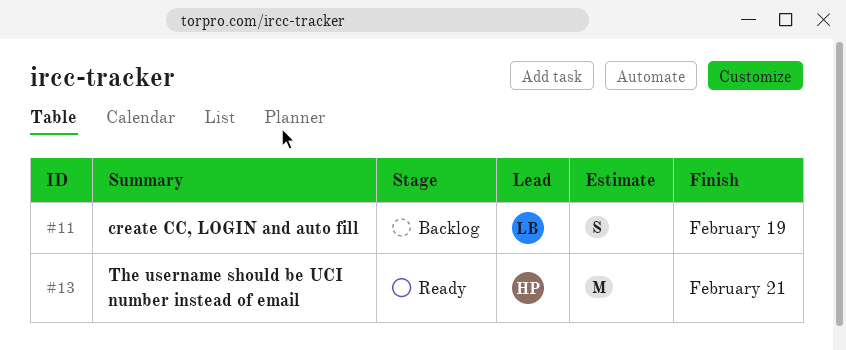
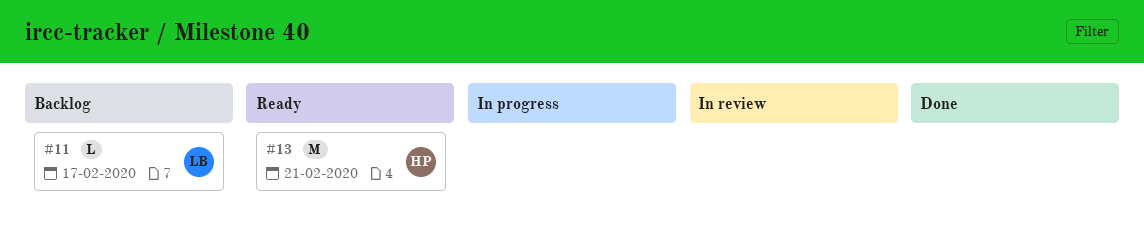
#11, estimate: S -> L
#11, due: Feb 19 -> Feb 17

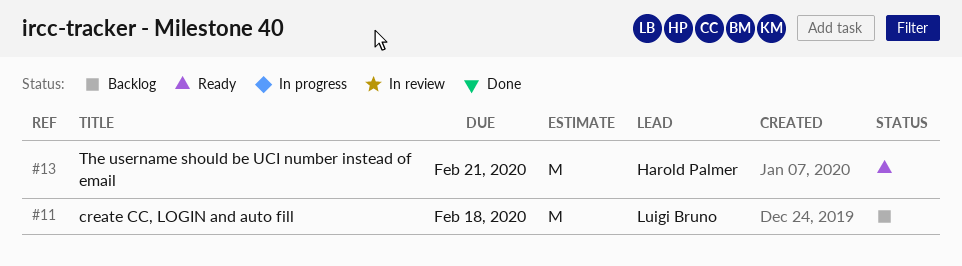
#11, estimate: L -> M
#11, due: Feb 17 -> Feb 18

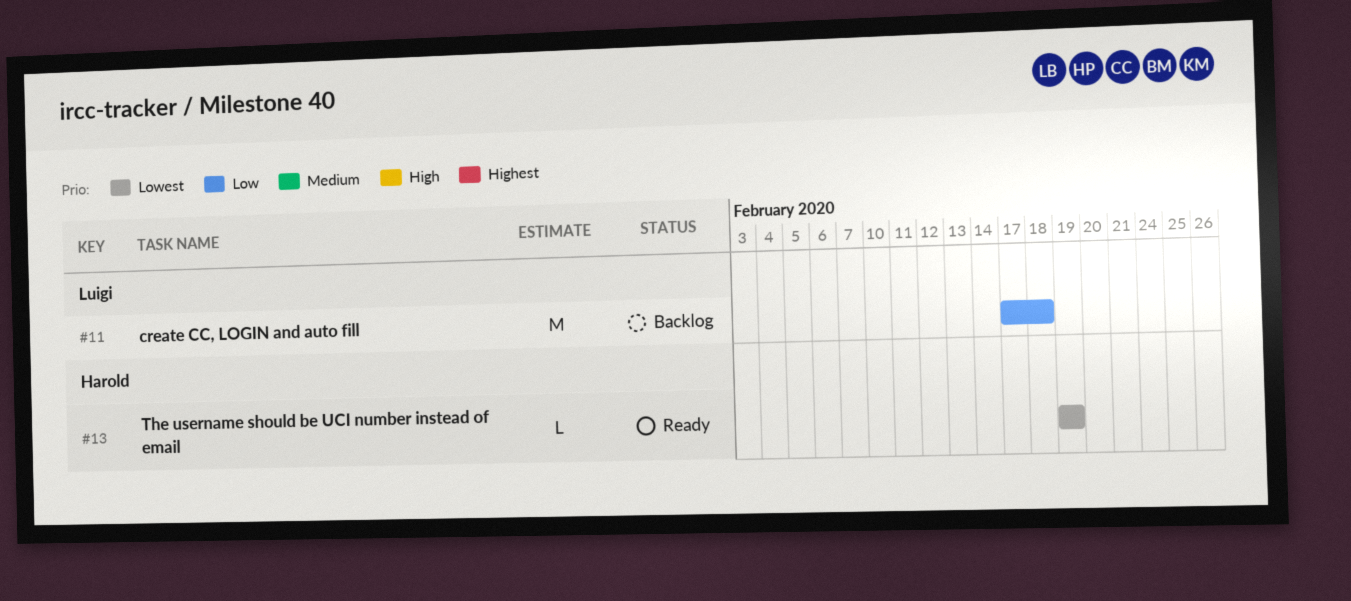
#13, estimate: M -> L
#13, due: Feb 21 -> Feb 19

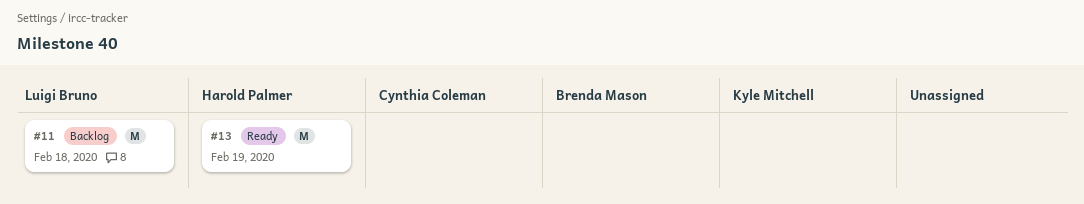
#13, estimate: L -> M

